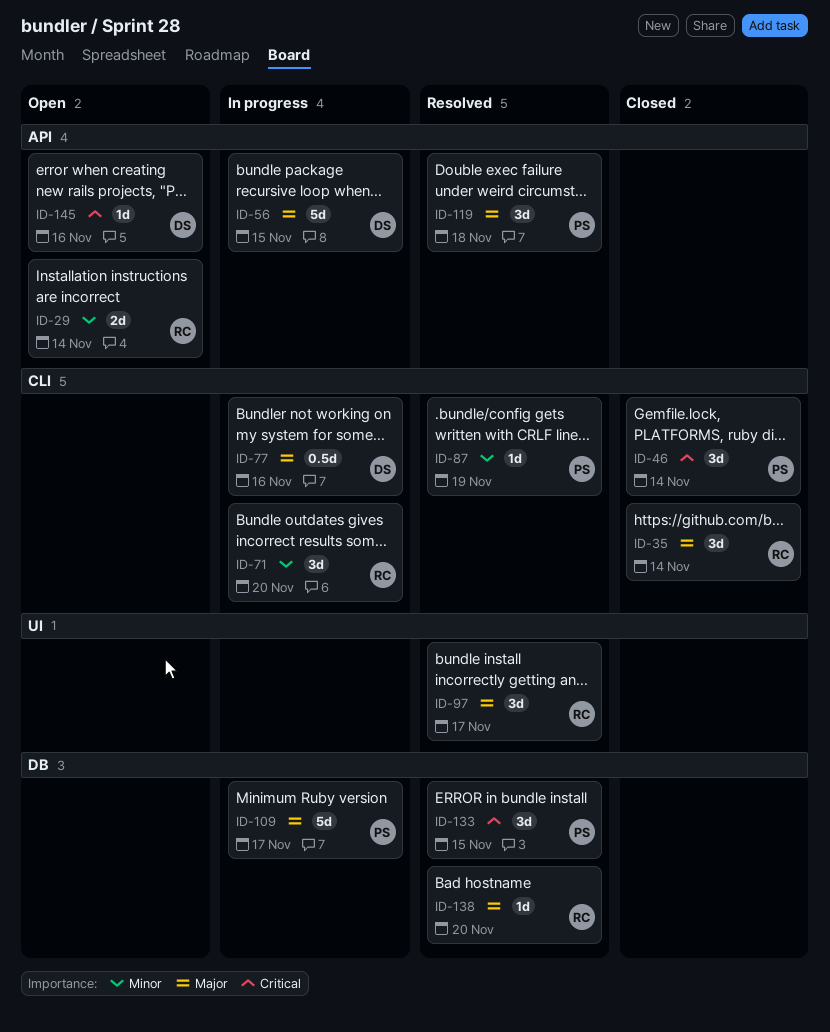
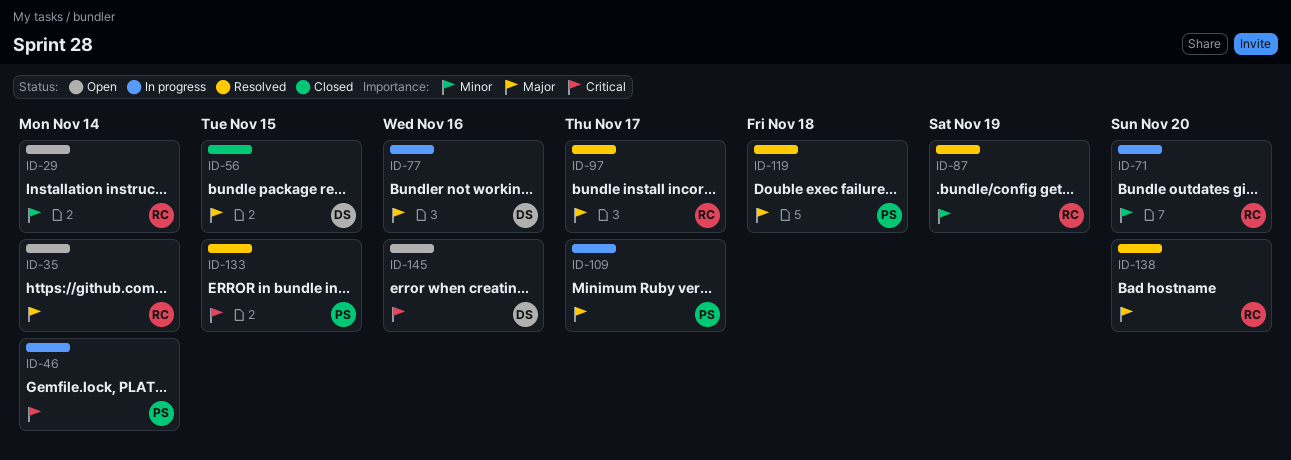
ID-35, status: Closed -> Open
ID-46, status: Closed -> In progress
ID-56, status: In progress -> Closed
ID-87, owner: PS -> RC

